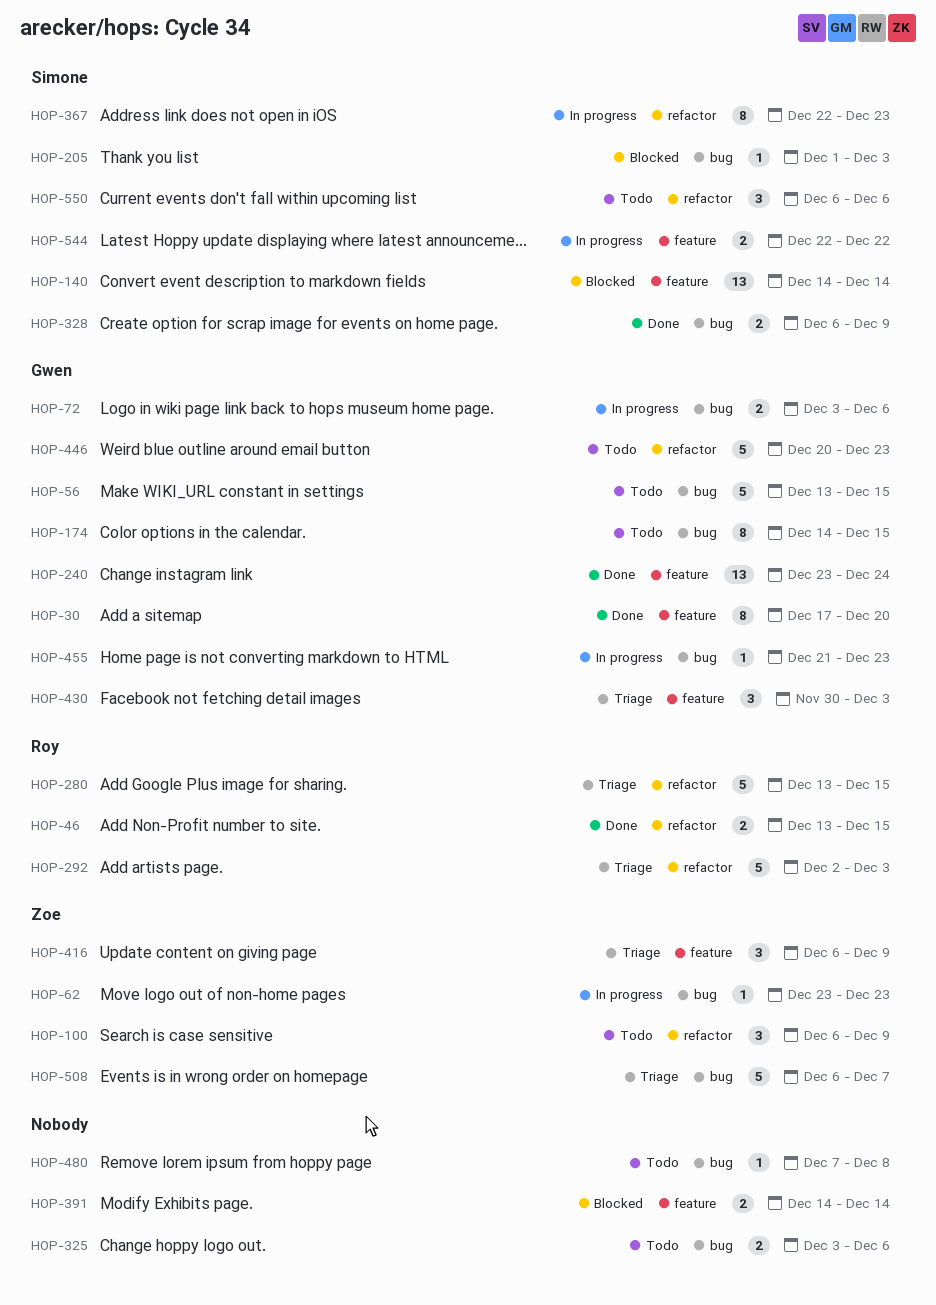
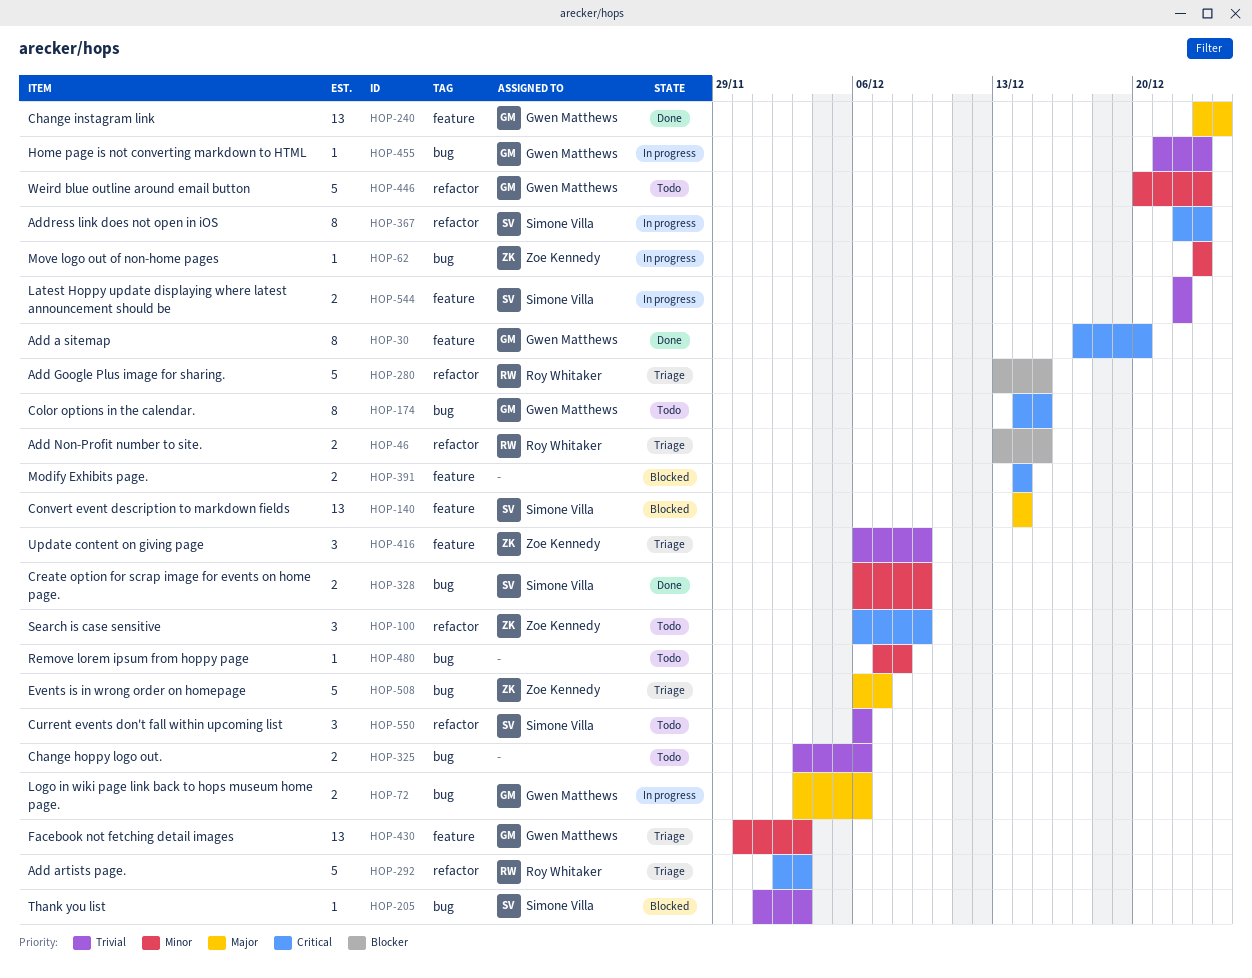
HOP-46, status: Done -> Triage
HOP-56: present -> none
HOP-430, estimate: 3 -> 13

